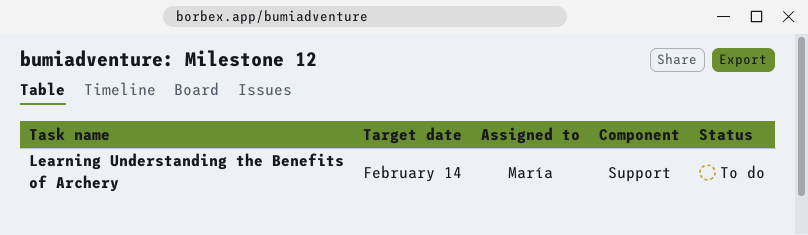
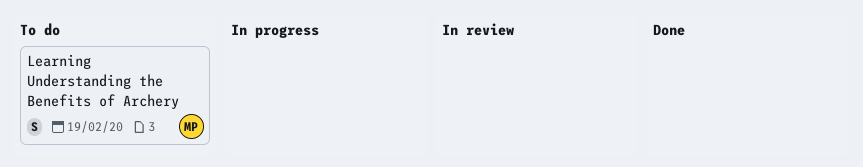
Learning Understanding the Benefits of Archery, due: Feb 14 -> Feb 19

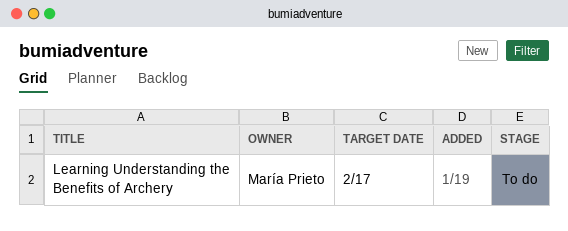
Learning Understanding the Benefits of Archery, due: Feb 19 -> Feb 17

